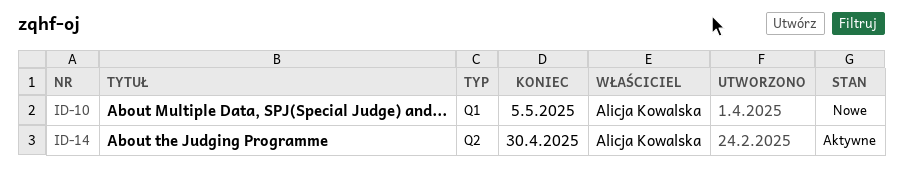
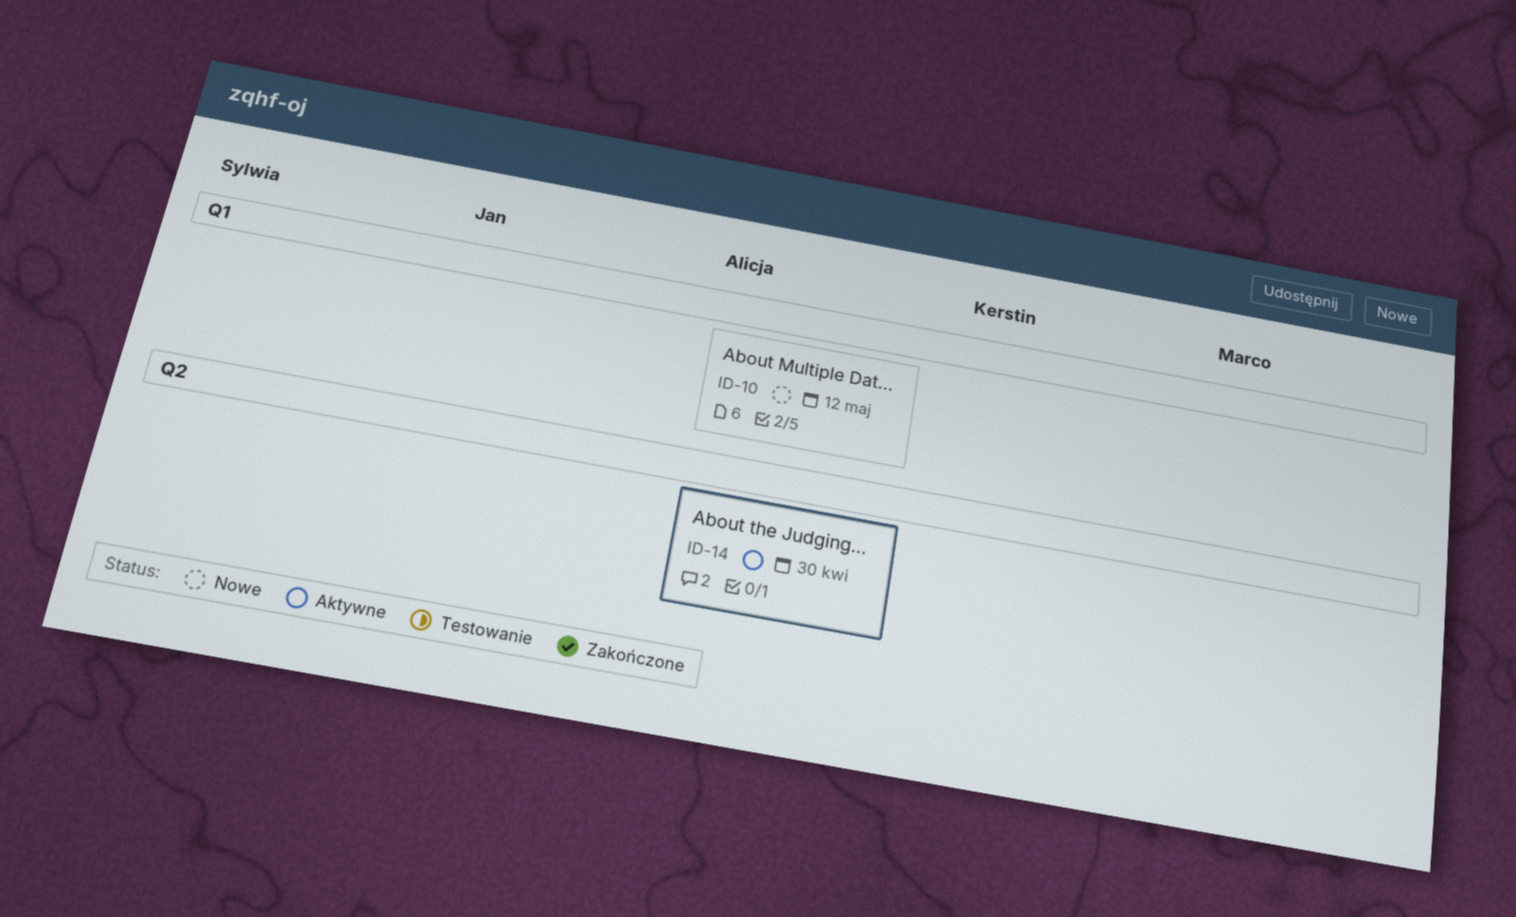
ID-10, due: May 5 -> May 12

